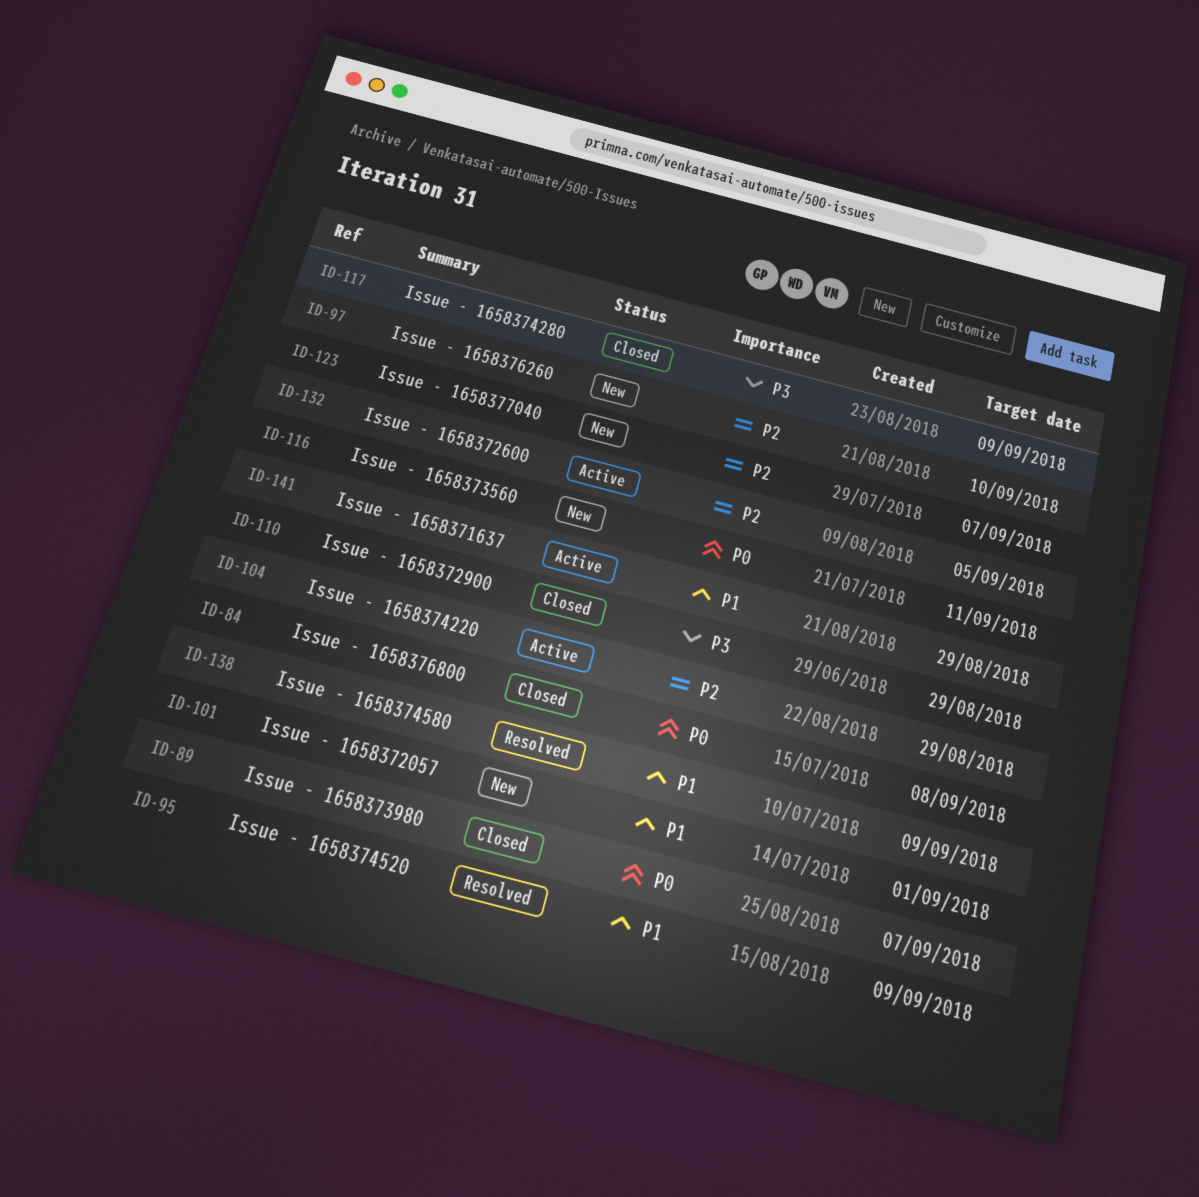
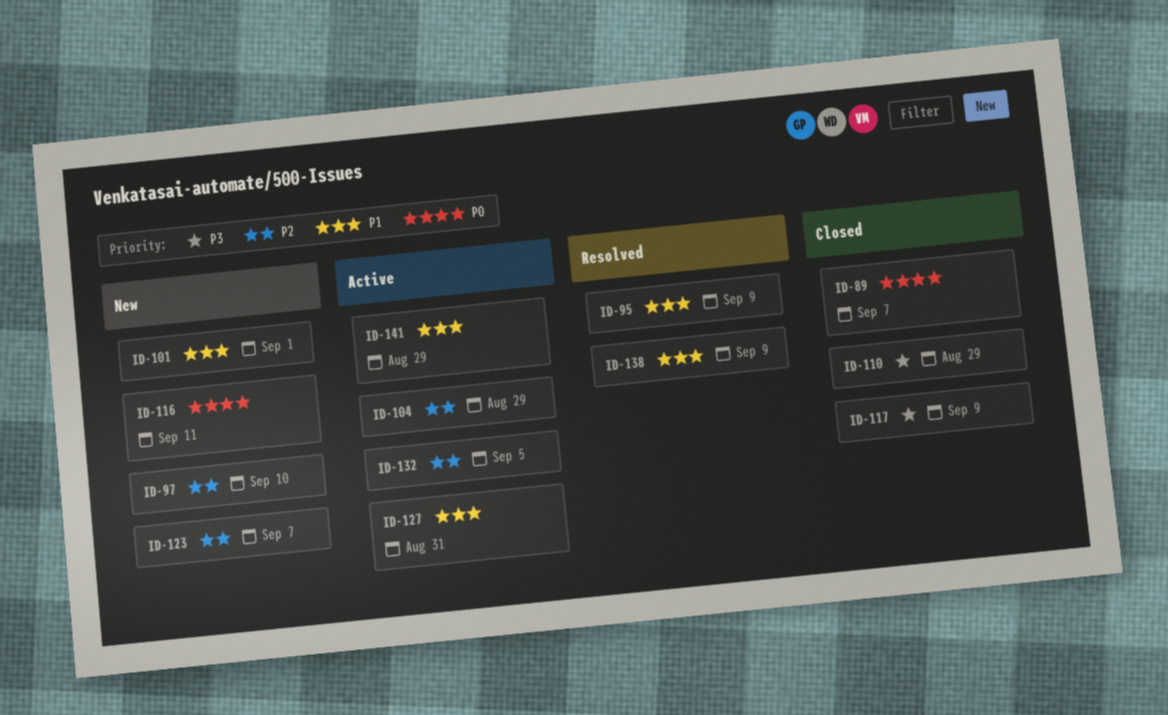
ID-84: present -> none
ID-127: none -> present

